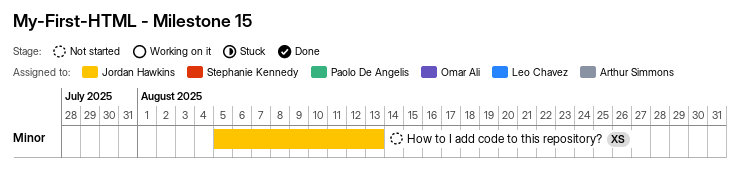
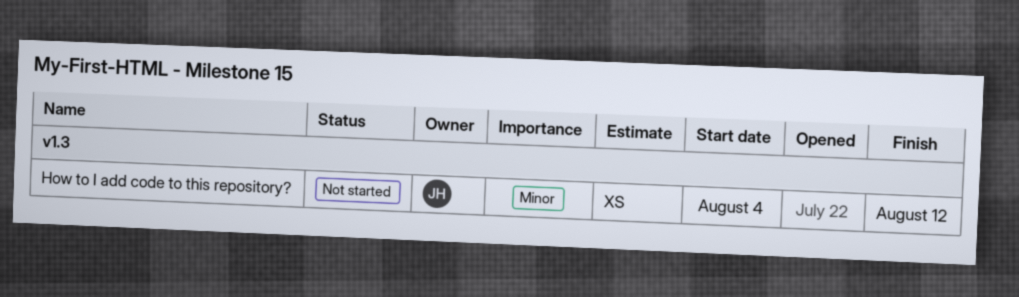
How to I add code to this repository?, start: Aug 5 -> Aug 4
How to I add code to this repository?, due: Aug 13 -> Aug 12

